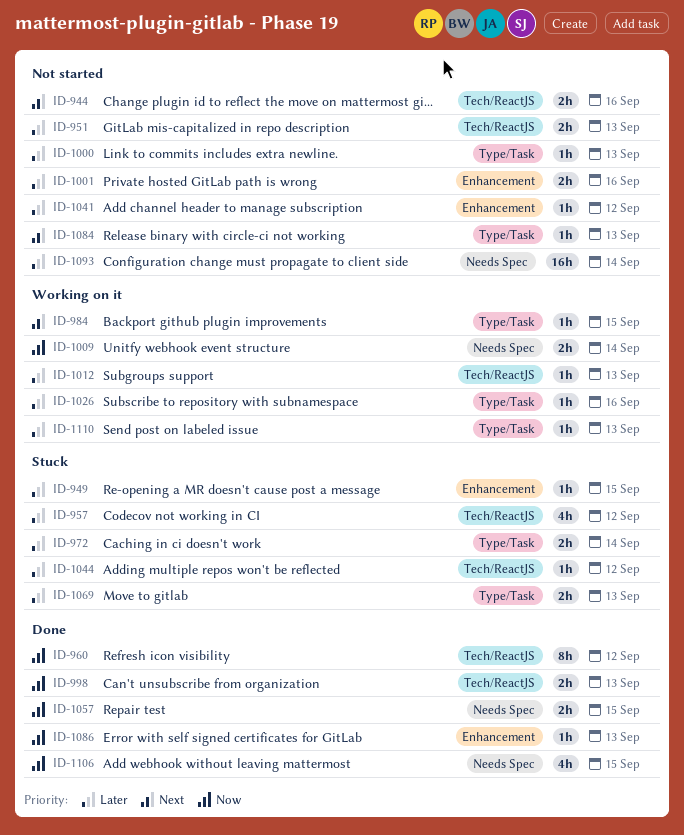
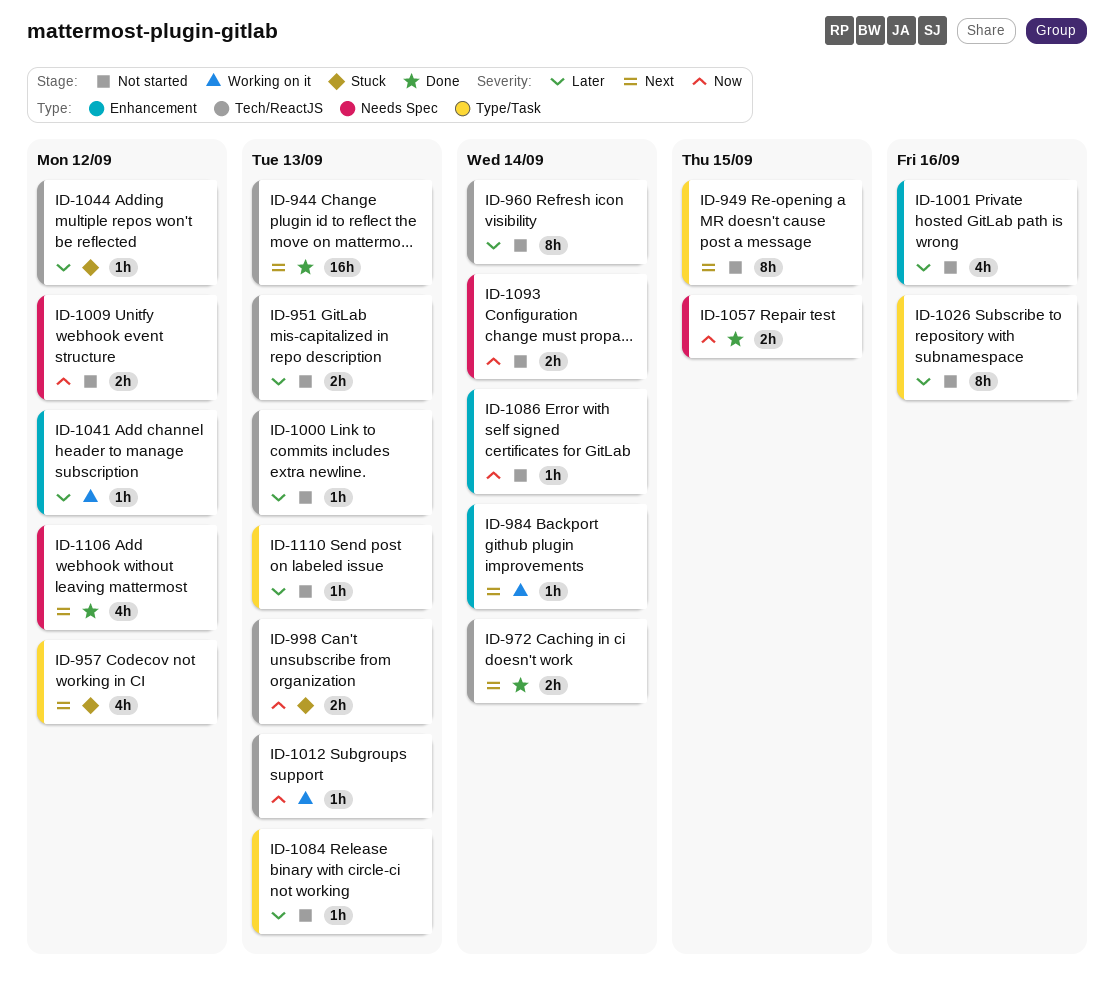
ID-944, status: Not started -> Done
ID-944, estimate: 2h -> 16h
ID-944, due: Sep 16 -> Sep 13
ID-949, status: Stuck -> Not started
ID-949, priority: Later -> Next
ID-949, label: Enhancement -> Type/Task
ID-949, estimate: 1h -> 8h
ID-957, priority: Later -> Next
ID-957, label: Tech/ReactJS -> Type/Task
ID-960, status: Done -> Not started
ID-960, priority: Now -> Later
ID-960, due: Sep 12 -> Sep 14
ID-972, status: Stuck -> Done
ID-972, priority: Later -> Next
ID-972, label: Type/Task -> Tech/ReactJS
ID-984, label: Type/Task -> Enhancement
ID-984, due: Sep 15 -> Sep 14
ID-998, status: Done -> Stuck
ID-1000, label: Type/Task -> Tech/ReactJS
ID-1001, estimate: 2h -> 4h
ID-1009, status: Working on it -> Not started
ID-1009, due: Sep 14 -> Sep 12
ID-1012, priority: Later -> Now
ID-1026, status: Working on it -> Not started
ID-1026, estimate: 1h -> 8h
ID-1041, status: Not started -> Working on it
ID-1069: present -> none
ID-1084, priority: Next -> Later
ID-1086, status: Done -> Not started
ID-1086, due: Sep 13 -> Sep 14
ID-1093, priority: Later -> Now
ID-1093, estimate: 16h -> 2h
ID-1106, priority: Now -> Next
ID-1106, due: Sep 15 -> Sep 12
ID-1110, status: Working on it -> Not started

